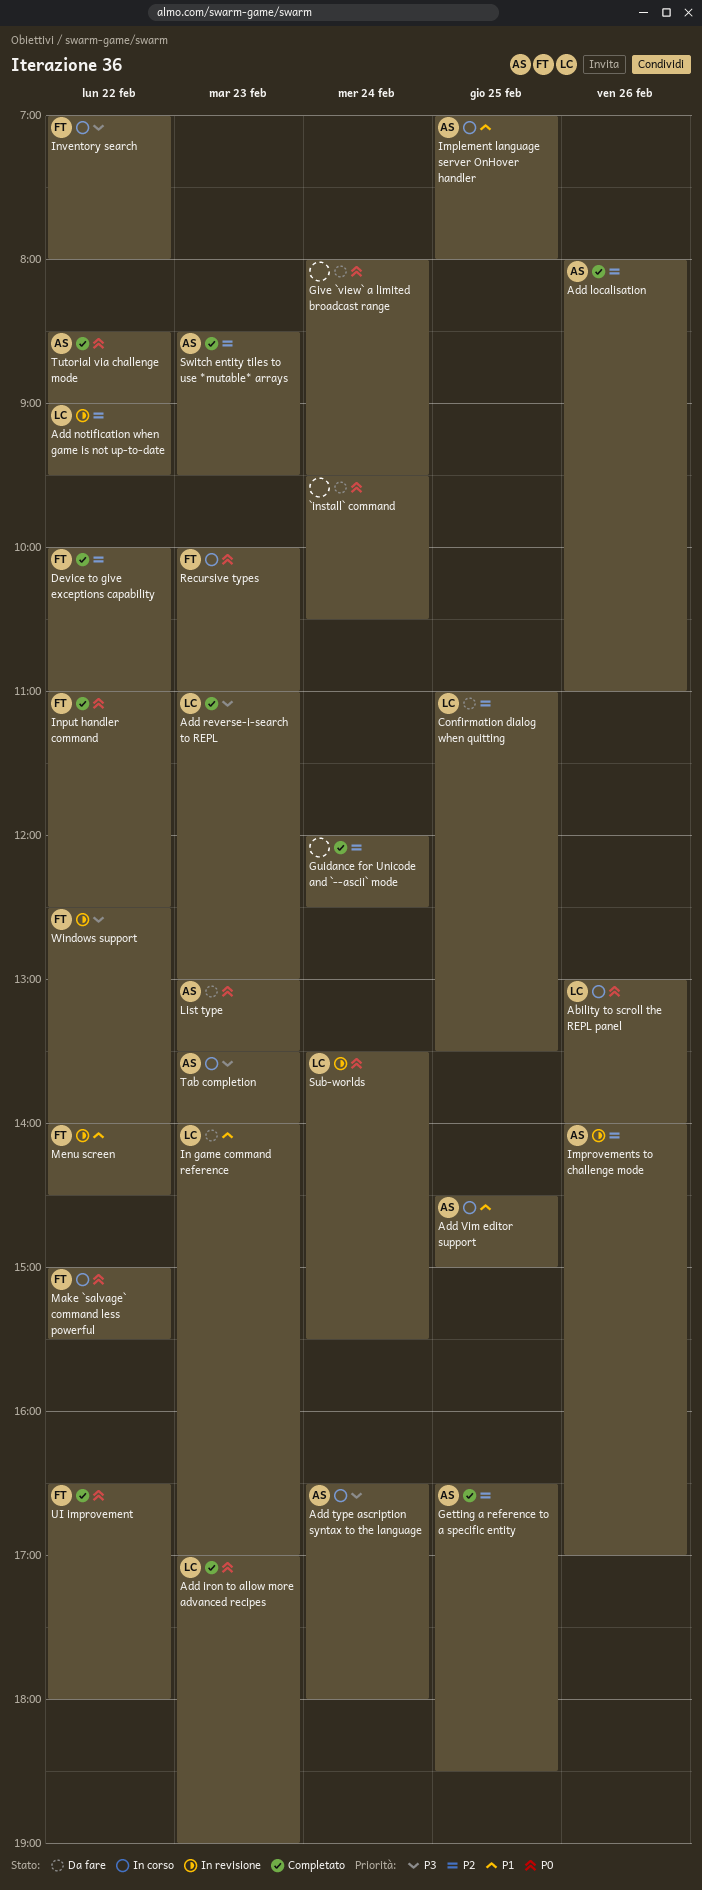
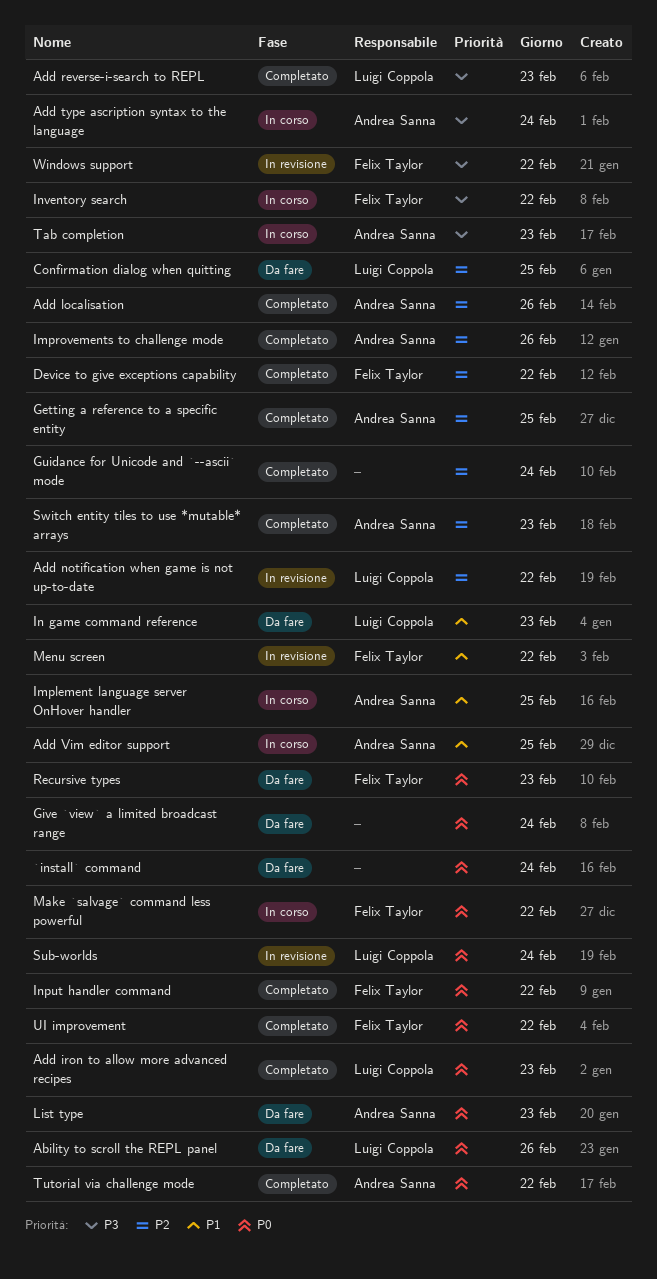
Ability to scroll the REPL panel, status: In corso -> Da fare
Improvements to challenge mode, status: In revisione -> Completato
Recursive types, status: In corso -> Da fare

